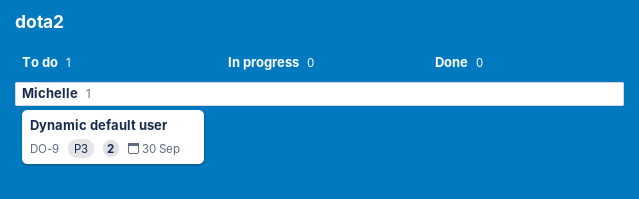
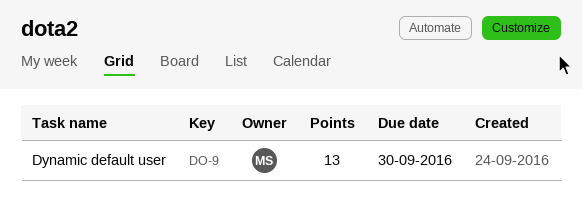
DO-9, estimate: 2 -> 13

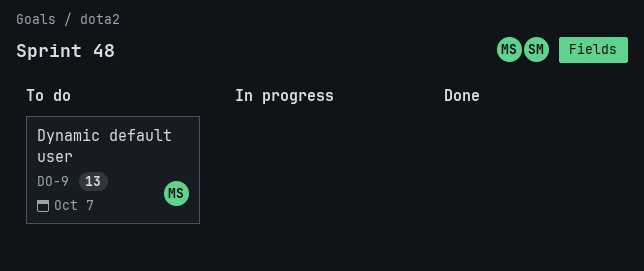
DO-9, due: Sep 30 -> Oct 7

